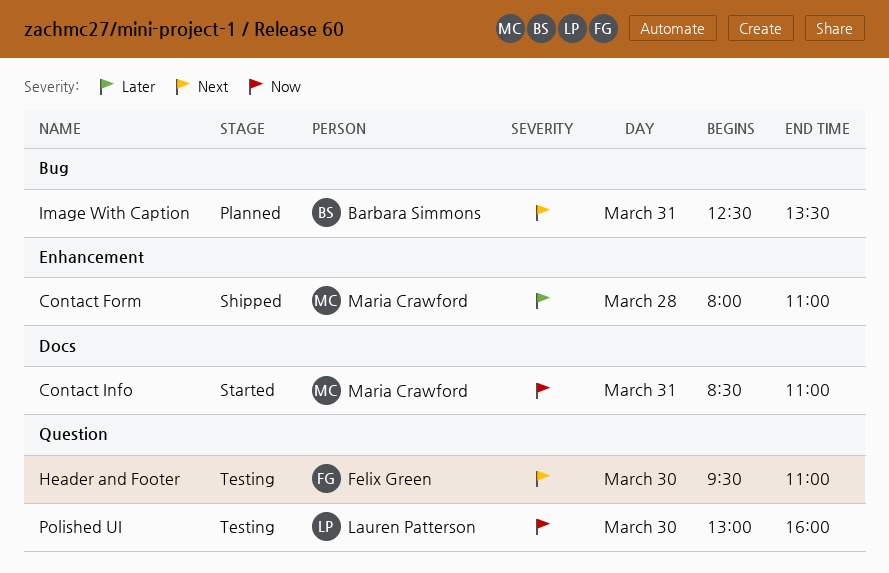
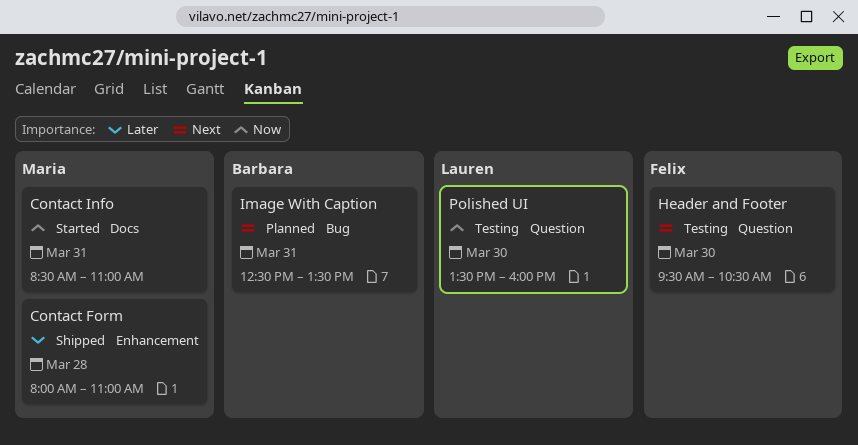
Header and Footer, ends: 11:00 -> 10:30
Polished UI, begins: 13:00 -> 13:30

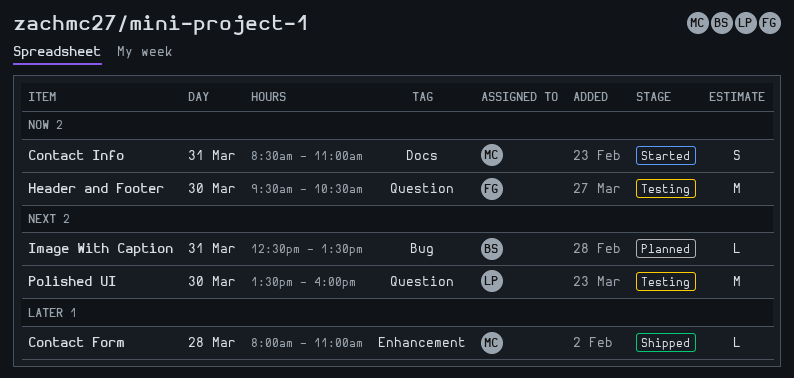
Header and Footer, priority: Next -> Now
Polished UI, priority: Now -> Next

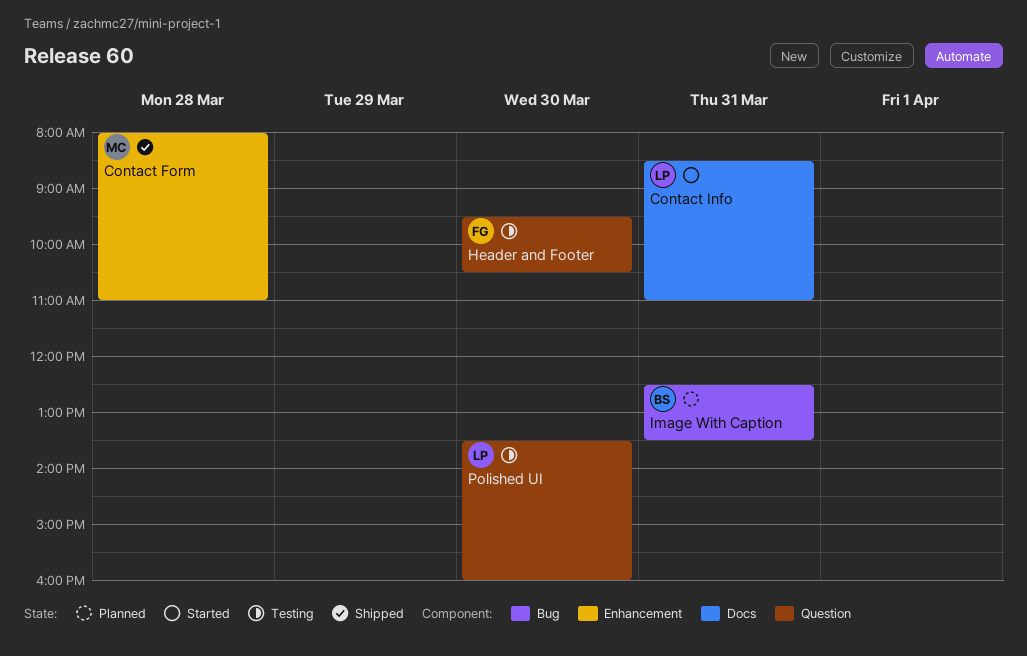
Contact Info, owner: MC -> LP

